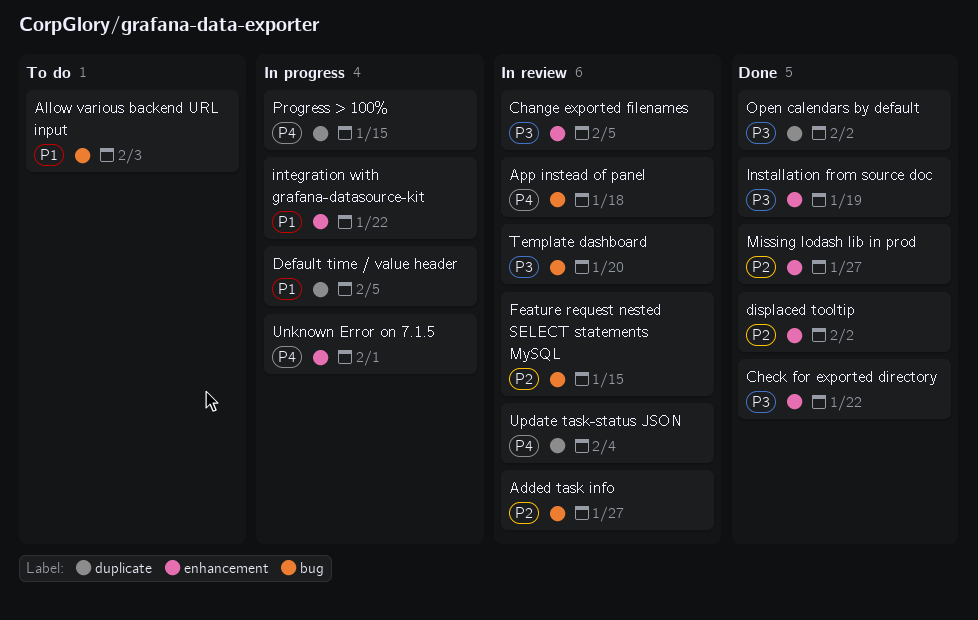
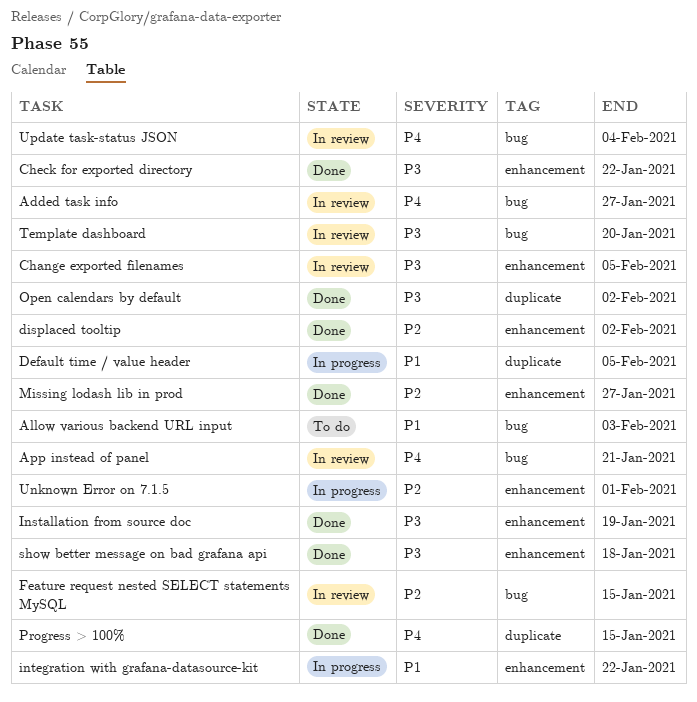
Added task info, priority: P2 -> P4
App instead of panel, due: Jan 18 -> Jan 21
Progress > 100%, status: In progress -> Done
show better message on bad grafana api: none -> present
Unknown Error on 7.1.5, priority: P4 -> P2
Update task-status JSON, label: duplicate -> bug

